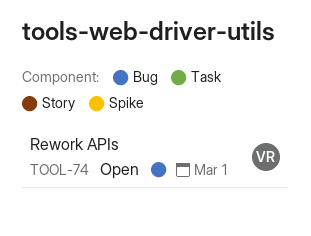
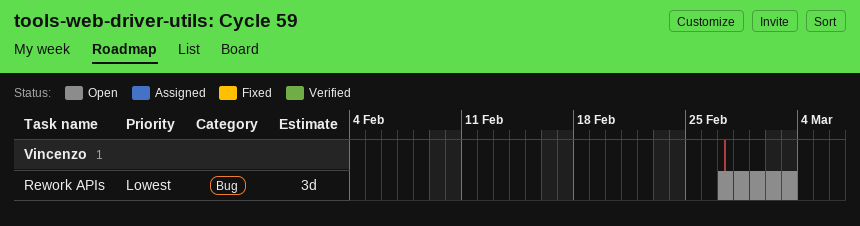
Rework APIs, due: Mar 1 -> Mar 3

